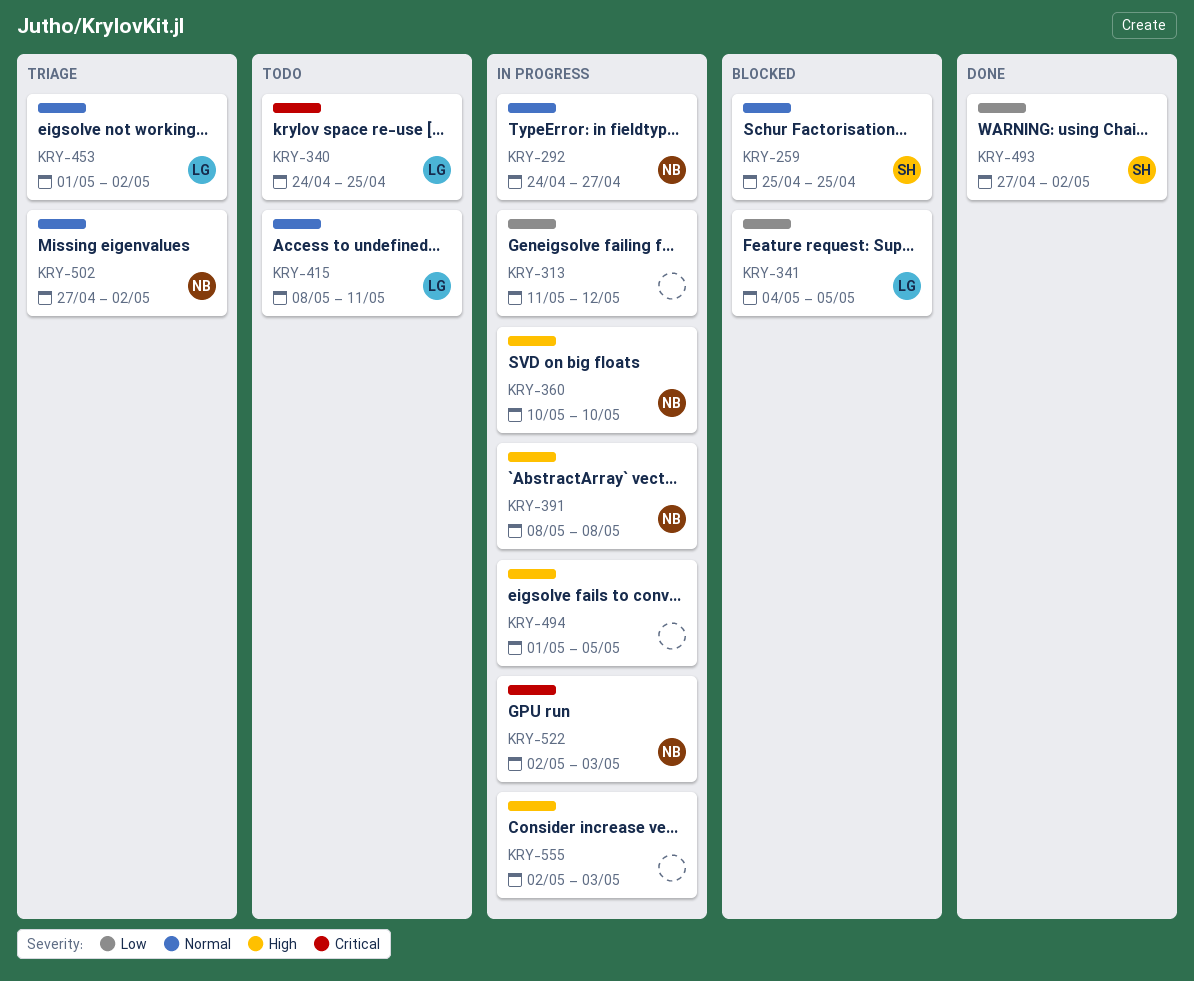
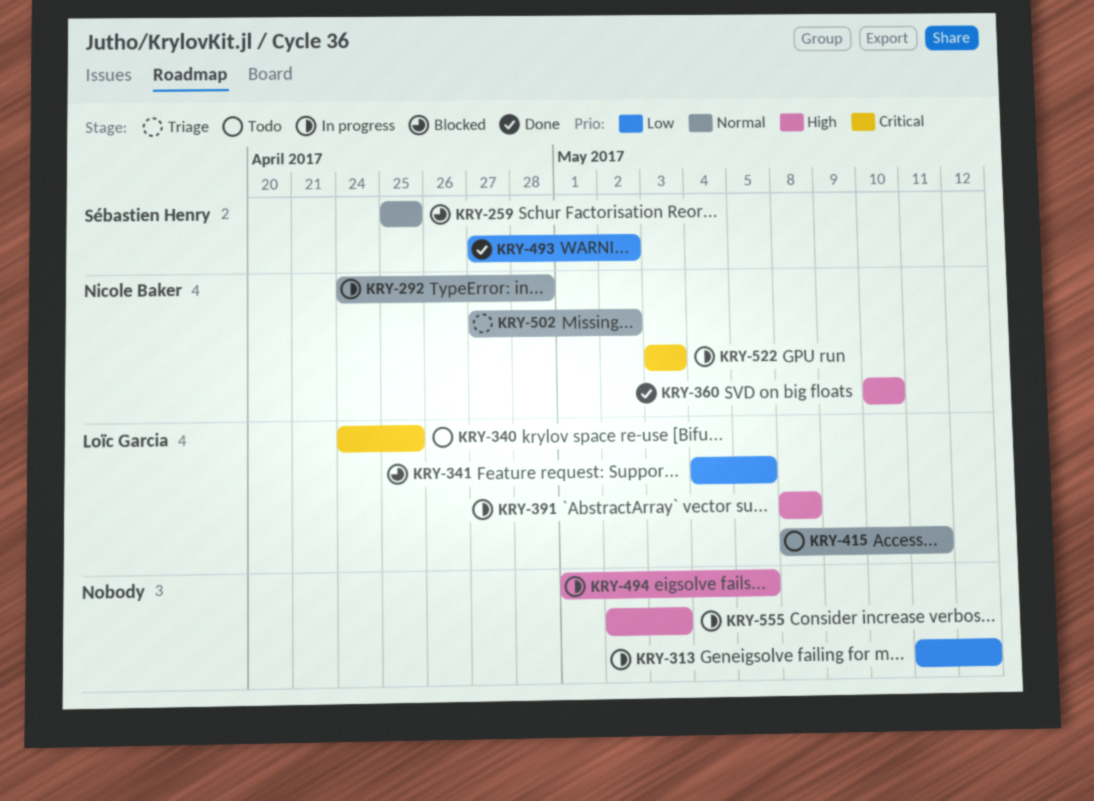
KRY-292, due: Apr 27 -> Apr 28
KRY-360, status: In progress -> Done
KRY-391, owner: Nicole Baker -> Loïc Garcia
KRY-453: present -> none
KRY-522, start: May 2 -> May 3

